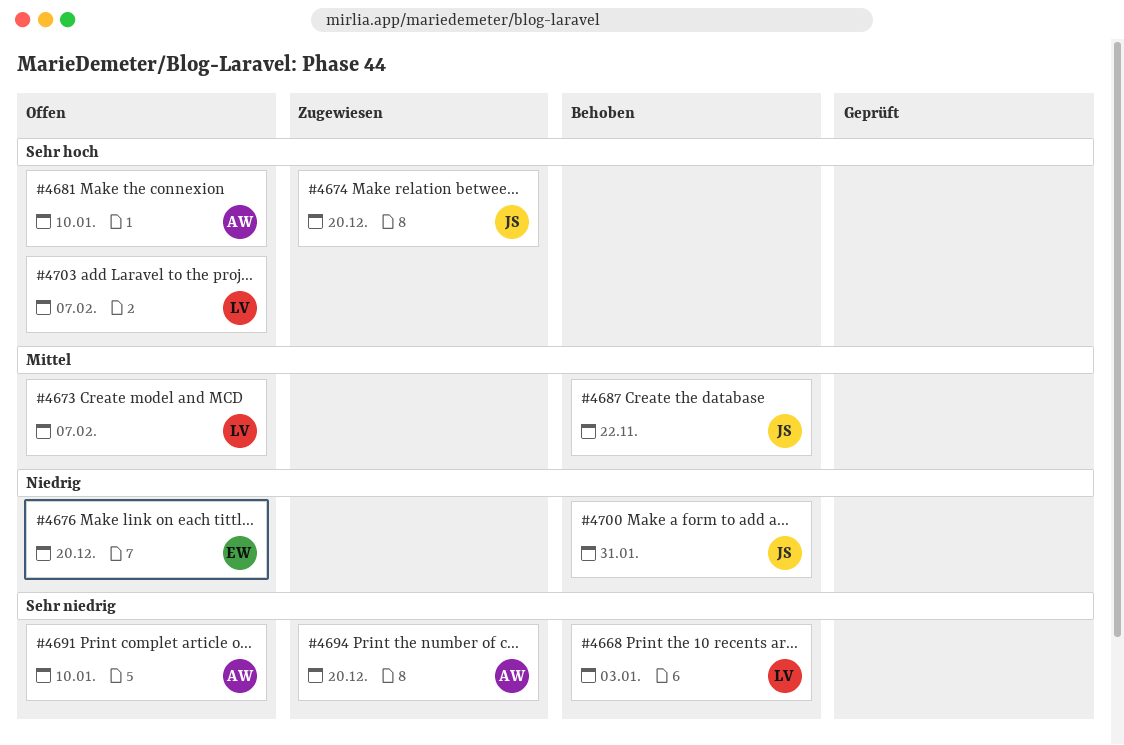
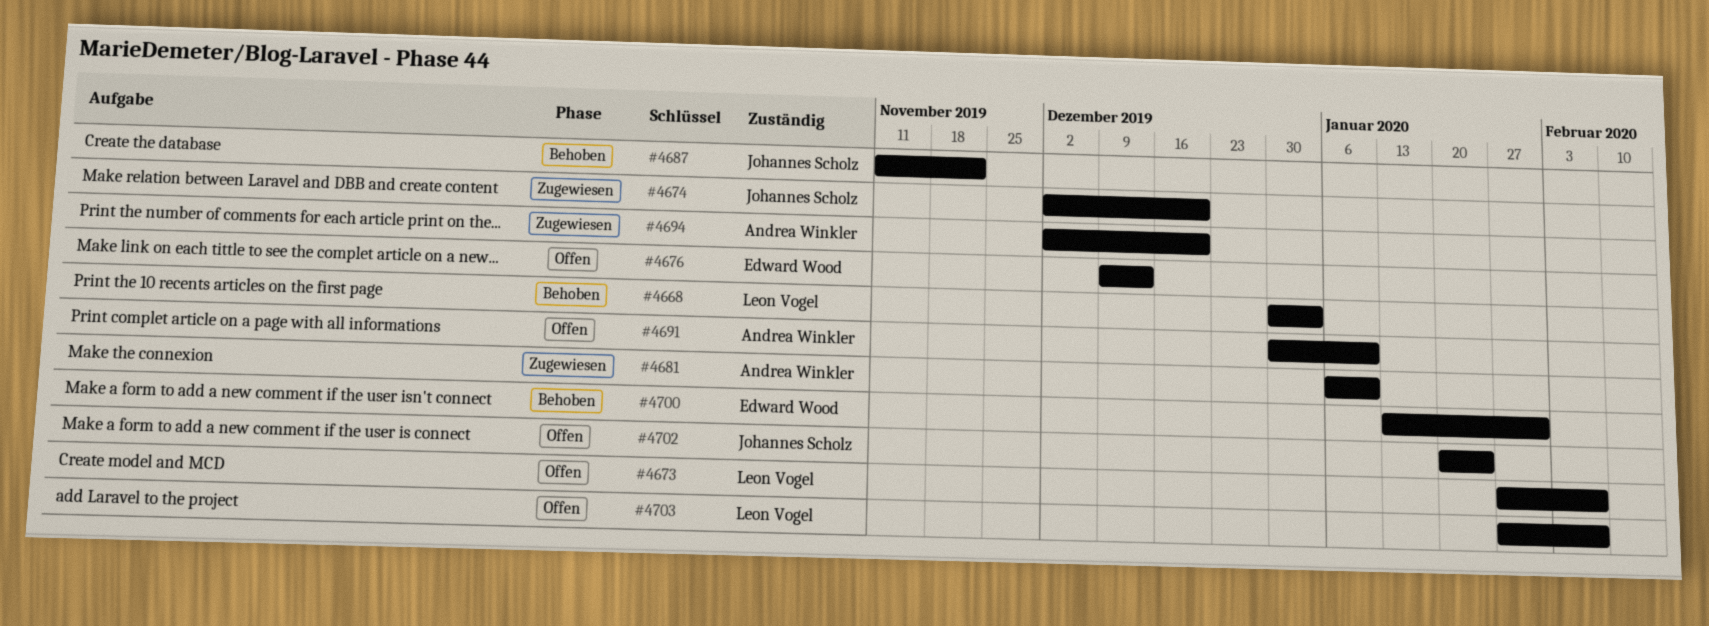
#4676, due: Dec 20 -> Dec 13
#4681, status: Offen -> Zugewiesen
#4700, owner: Johannes Scholz -> Edward Wood
#4702: none -> present

